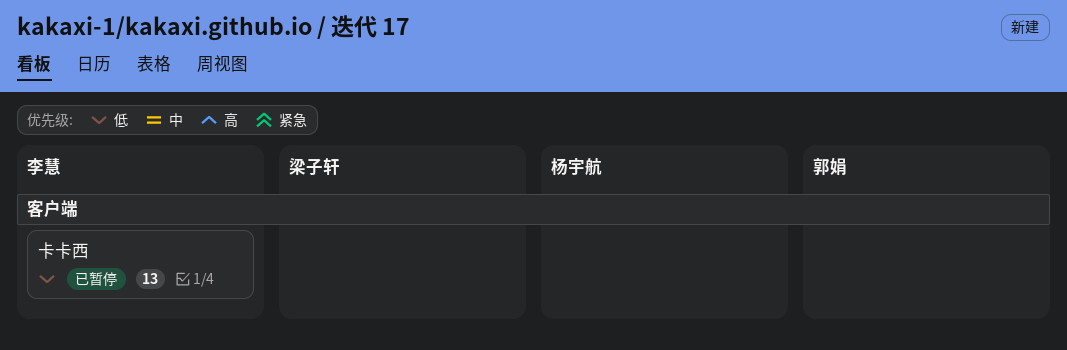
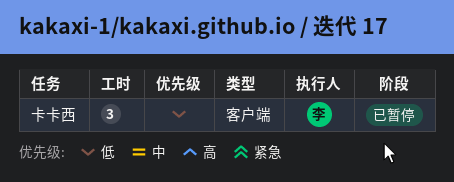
卡卡西, estimate: 13 -> 3

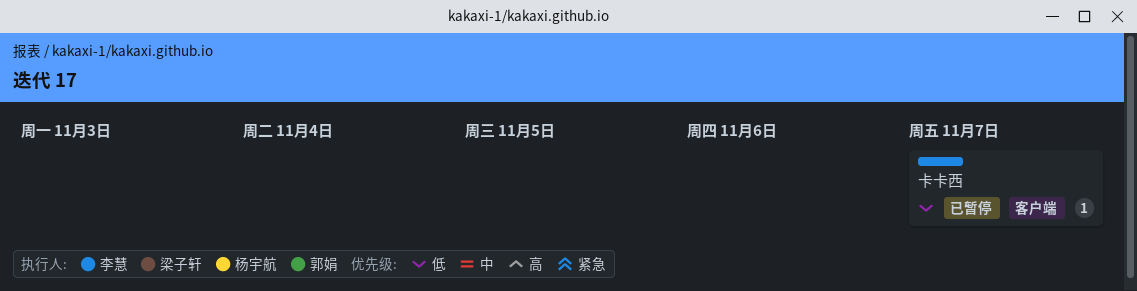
卡卡西, estimate: 3 -> 1

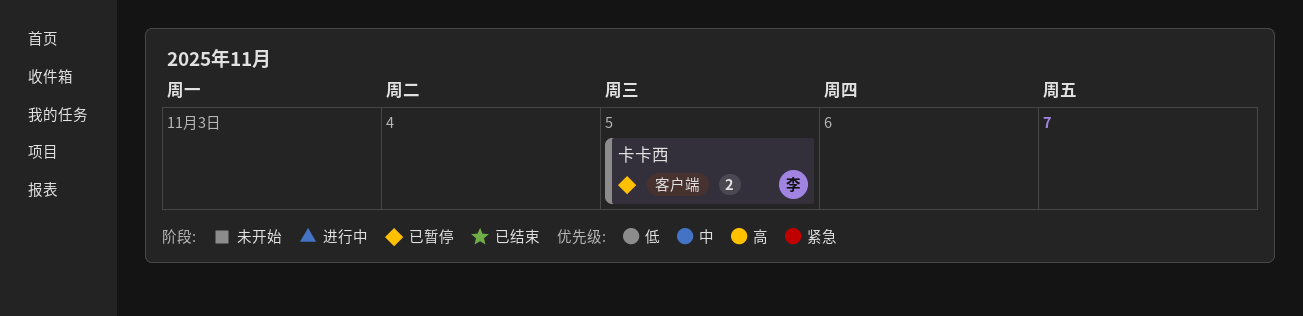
卡卡西, estimate: 1 -> 2
卡卡西, due: Nov 7 -> Nov 5

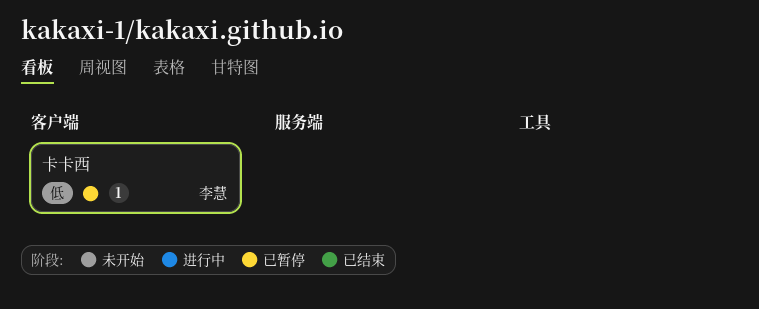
卡卡西, estimate: 2 -> 1

